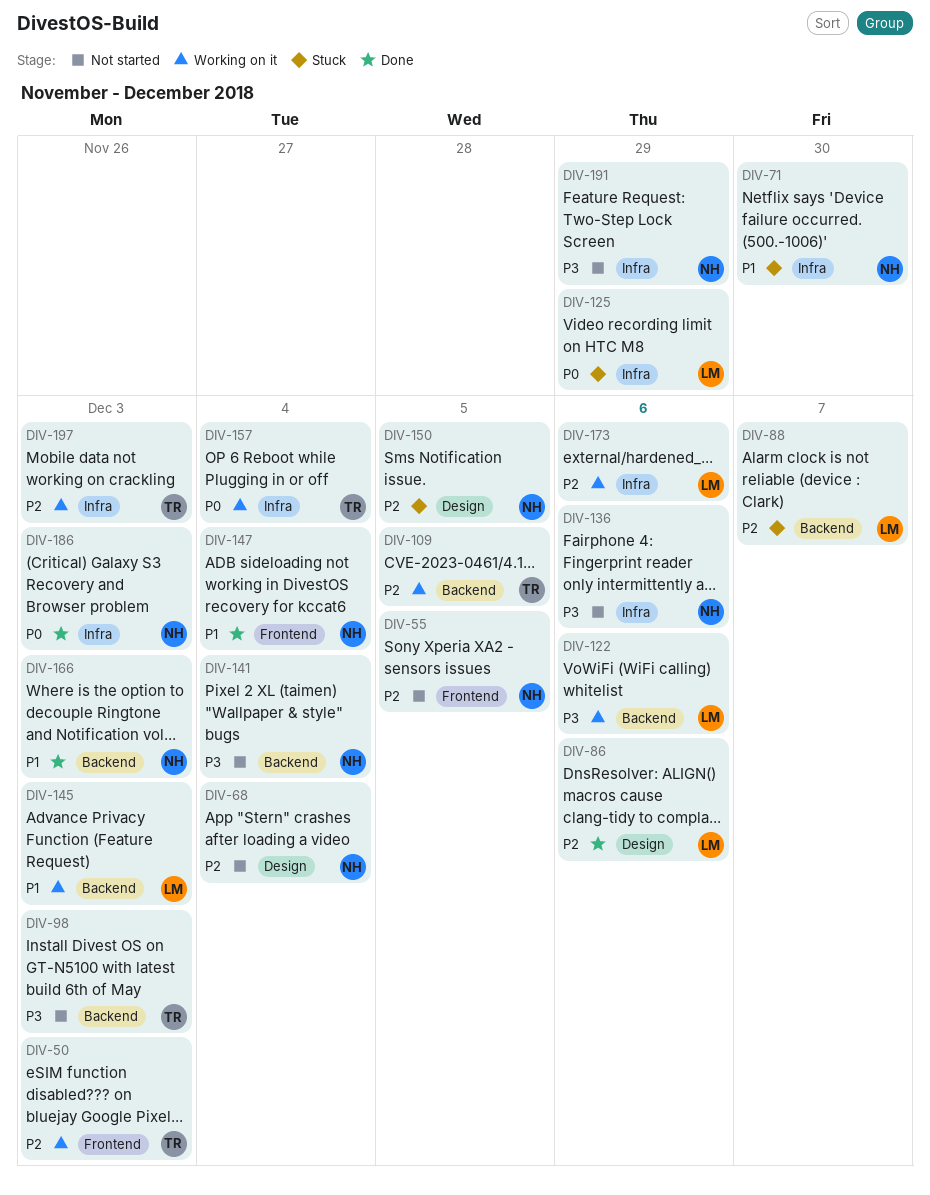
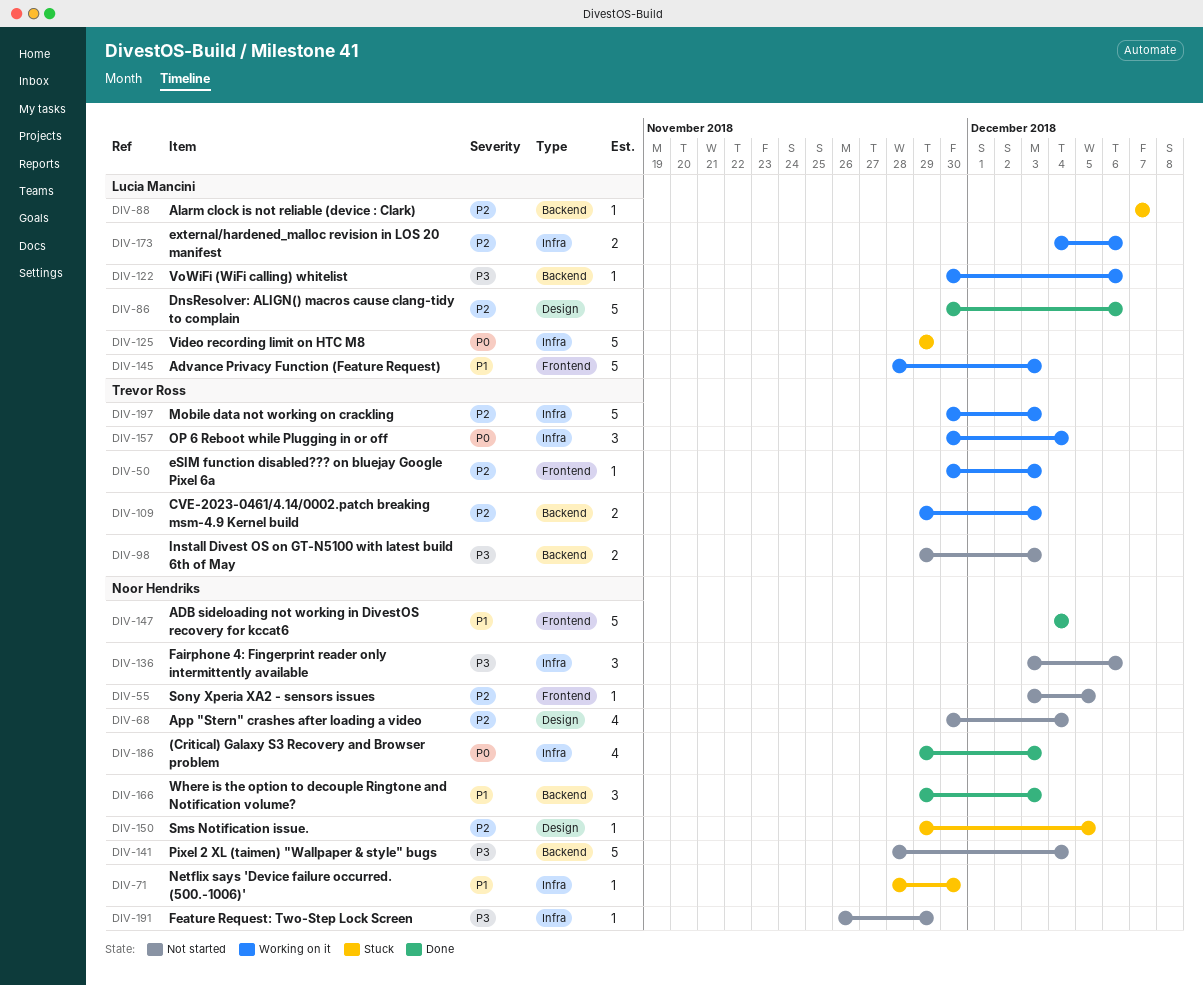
DIV-109, due: Dec 5 -> Dec 3
DIV-145, label: Backend -> Frontend

